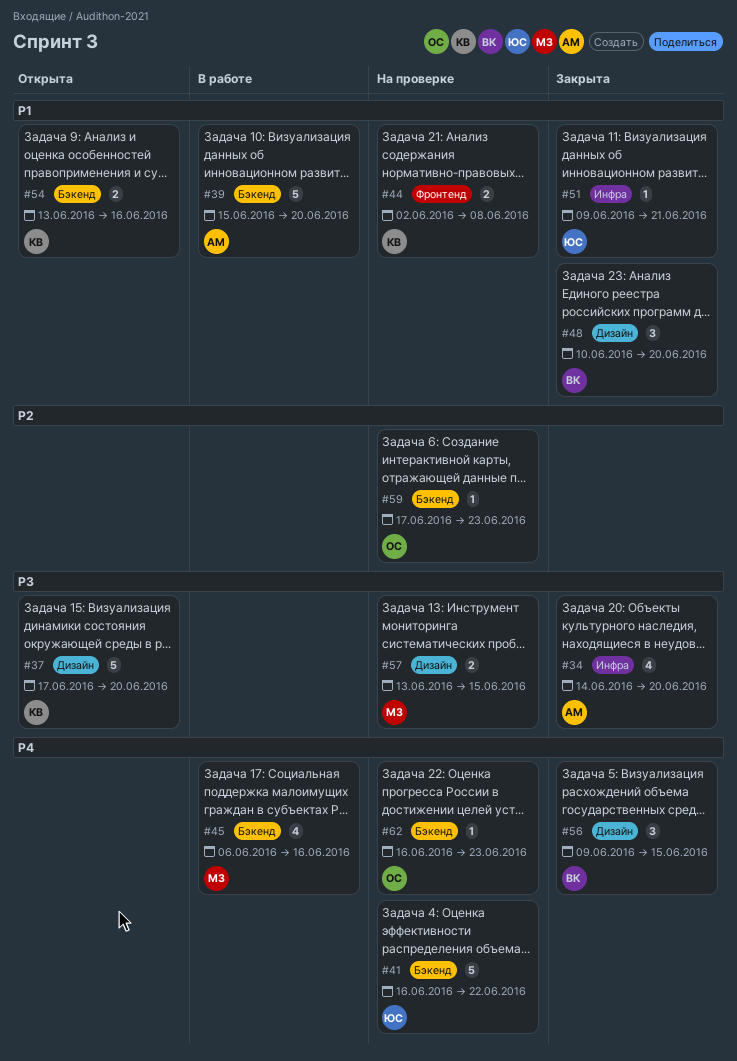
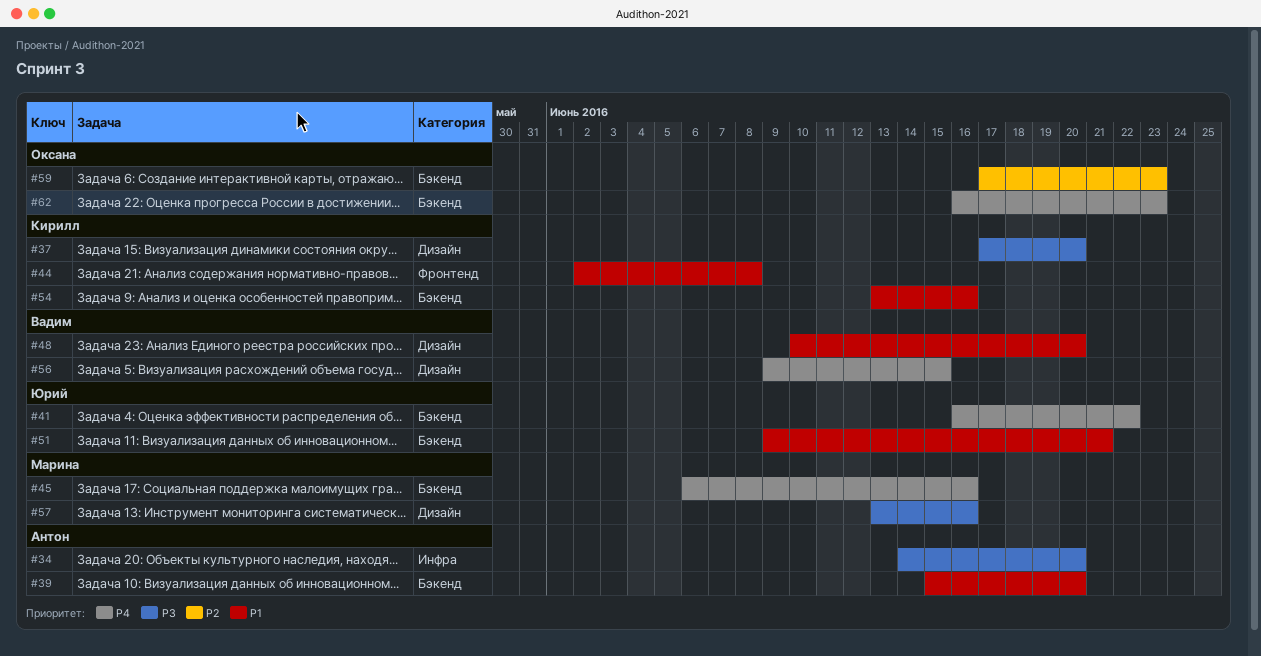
#51, label: Инфра -> Бэкенд
#57, due: Jun 15 -> Jun 16

